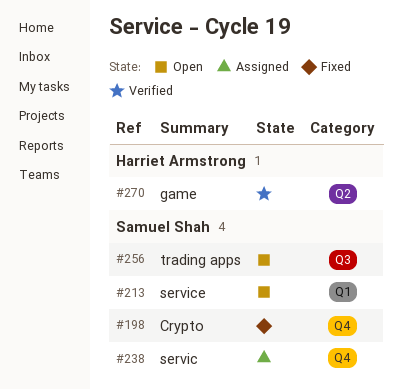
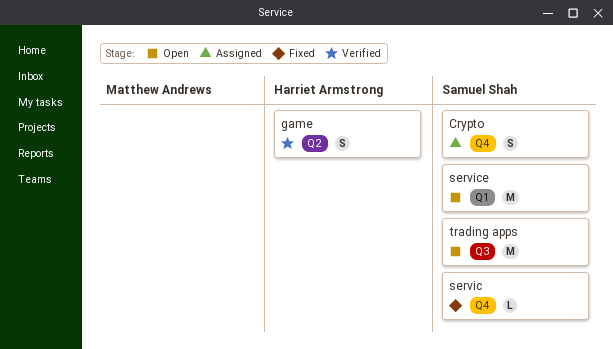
Crypto, status: Fixed -> Assigned
servic, status: Assigned -> Fixed

